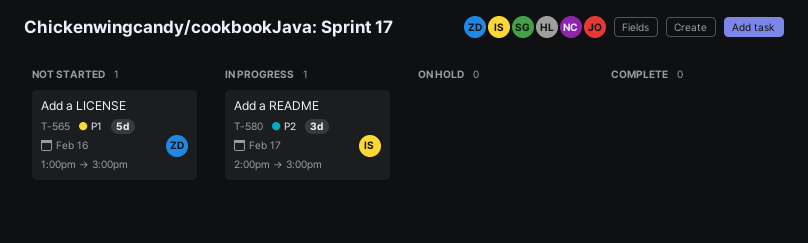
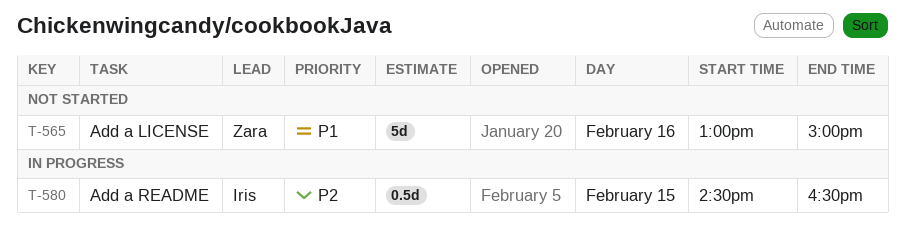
T-580, estimate: 3d -> 0.5d
T-580, day: Feb 17 -> Feb 15
T-580, begins: 14:00 -> 14:30
T-580, ends: 15:00 -> 16:30

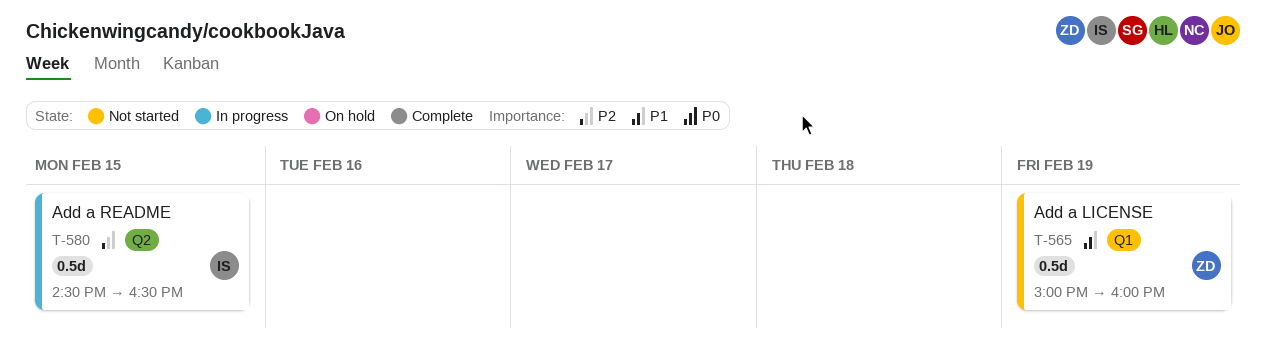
T-565, estimate: 5d -> 0.5d
T-565, day: Feb 16 -> Feb 19
T-565, begins: 13:00 -> 15:00
T-565, ends: 15:00 -> 16:00

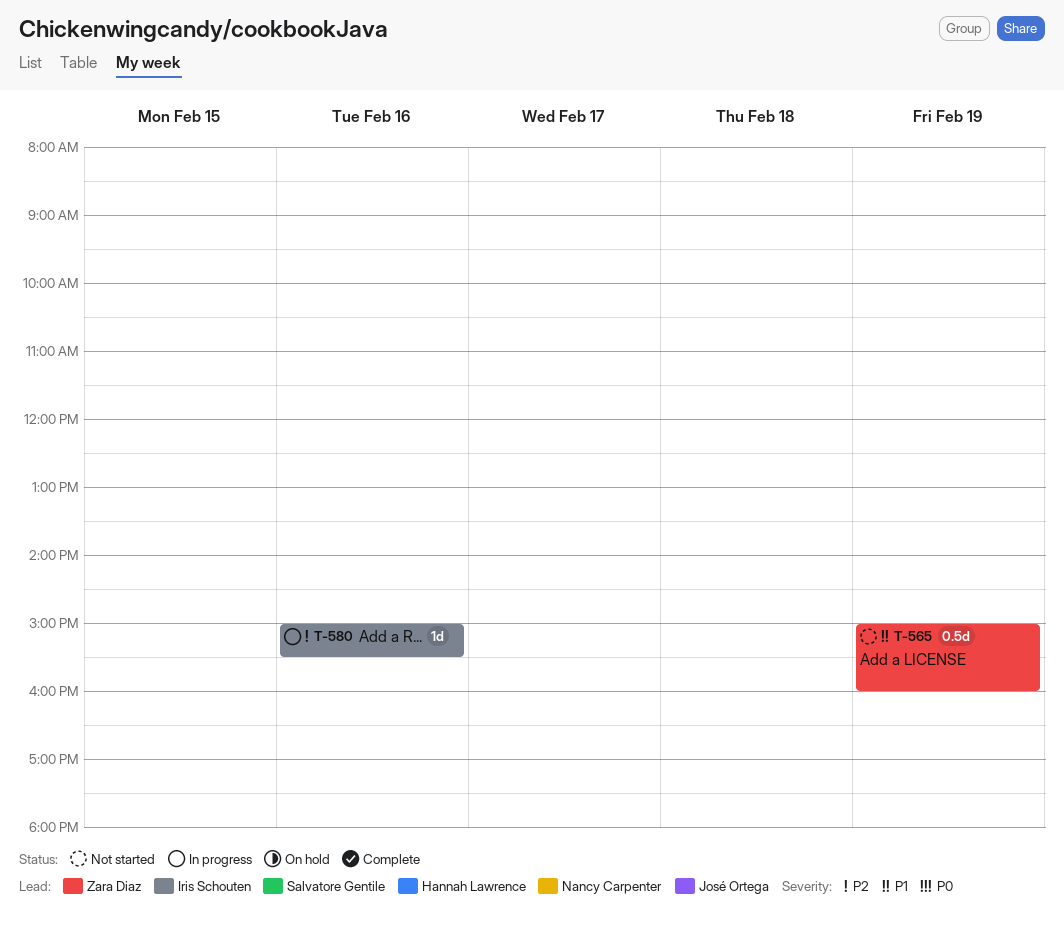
T-580, estimate: 0.5d -> 1d
T-580, day: Feb 15 -> Feb 16
T-580, begins: 14:30 -> 15:00
T-580, ends: 16:30 -> 15:30

